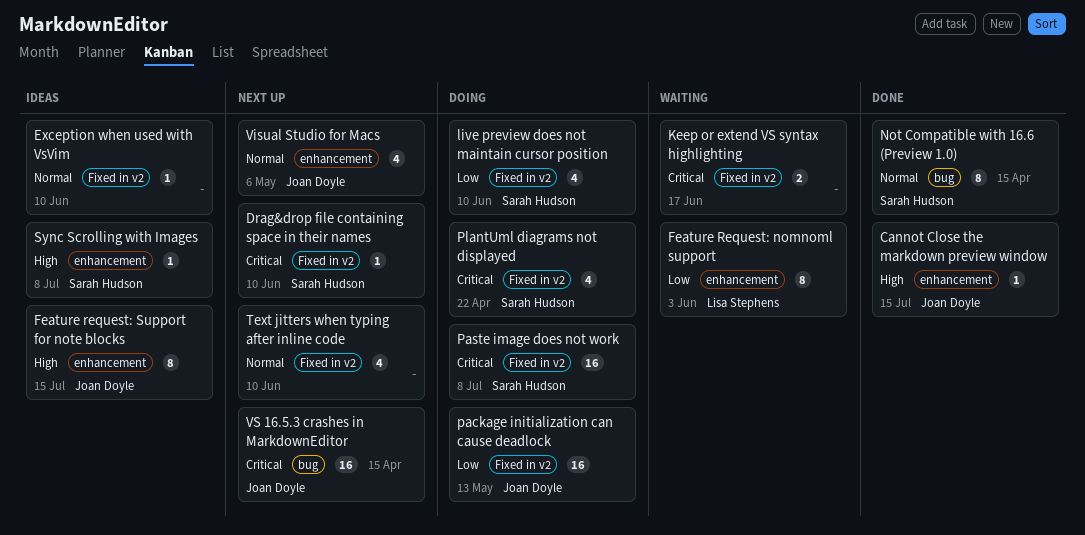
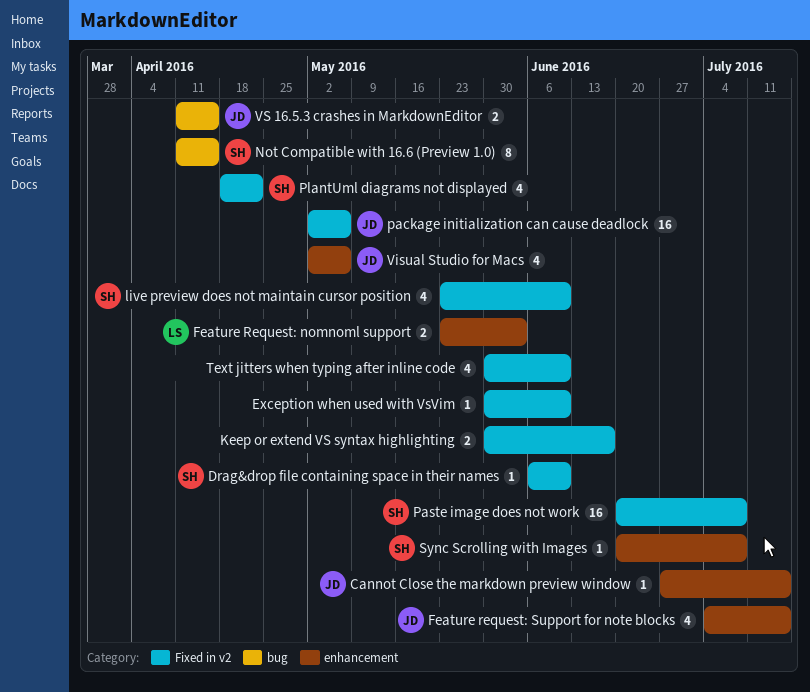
Feature Request: nomnoml support, estimate: 8 -> 2
Feature request: Support for note blocks, estimate: 8 -> 4
package initialization can cause deadlock, due: May 13 -> May 6
VS 16.5.3 crashes in MarkdownEditor, estimate: 16 -> 2

